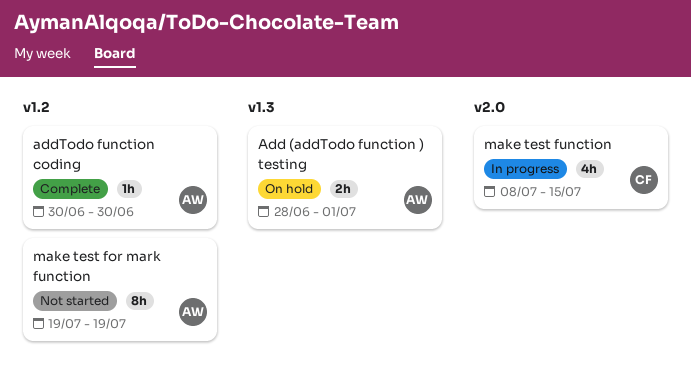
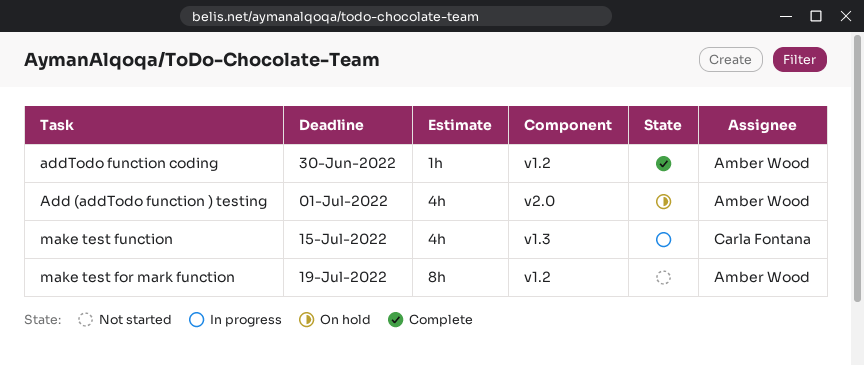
Add (addTodo function ) testing, label: v1.3 -> v2.0
Add (addTodo function ) testing, estimate: 2h -> 4h
make test function, label: v2.0 -> v1.3

